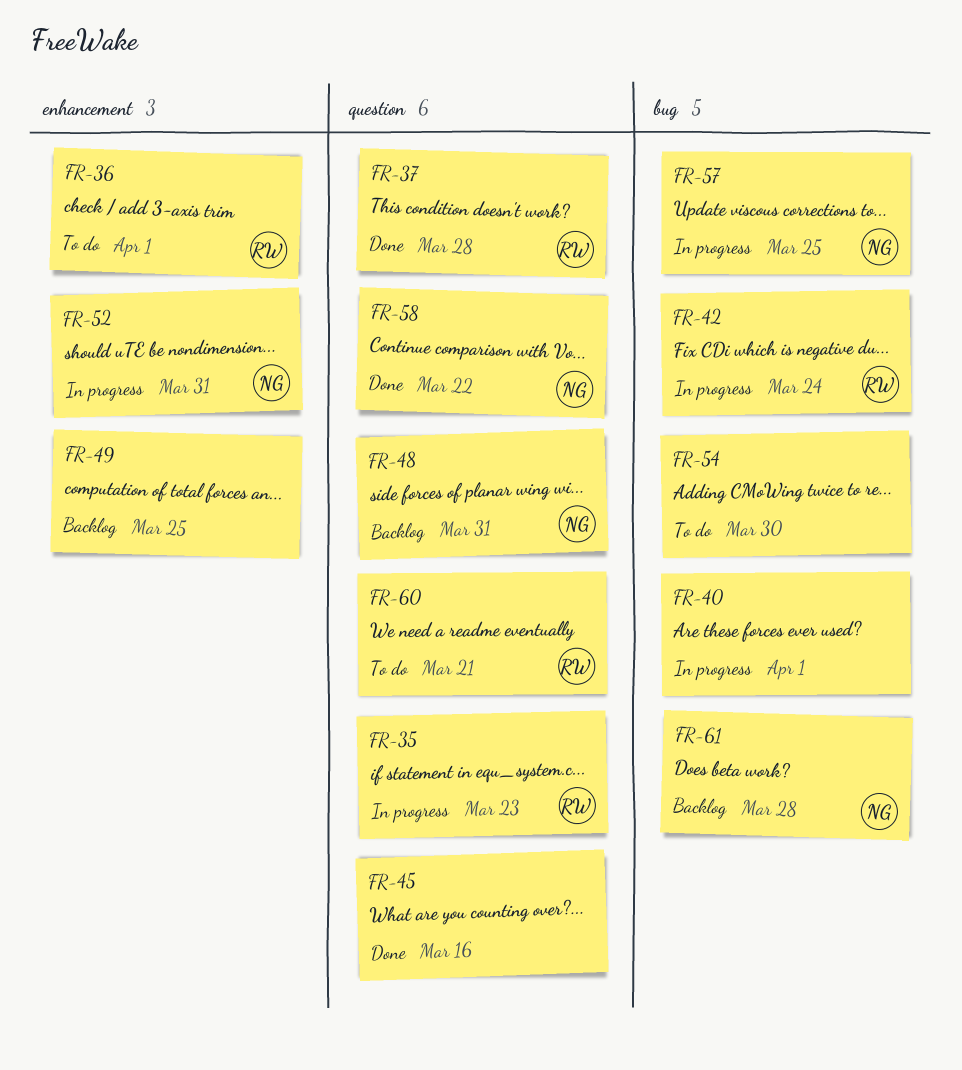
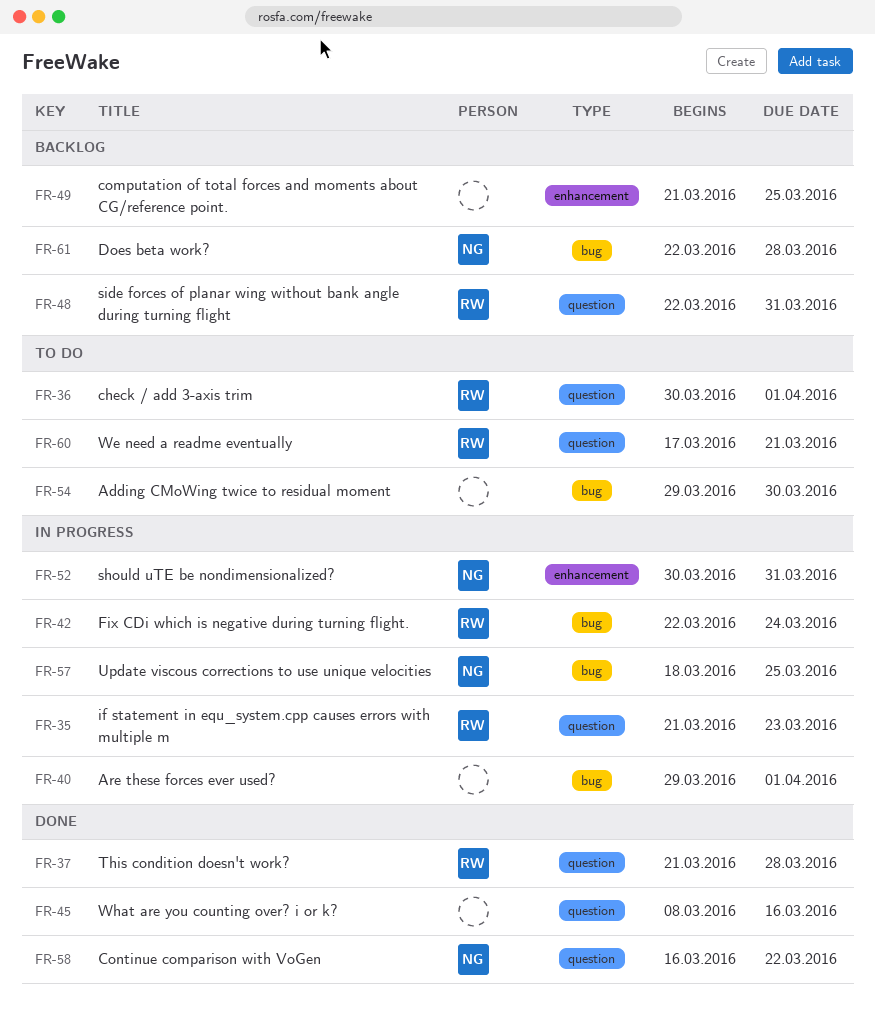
FR-36, label: enhancement -> question
FR-48, owner: NG -> RW

